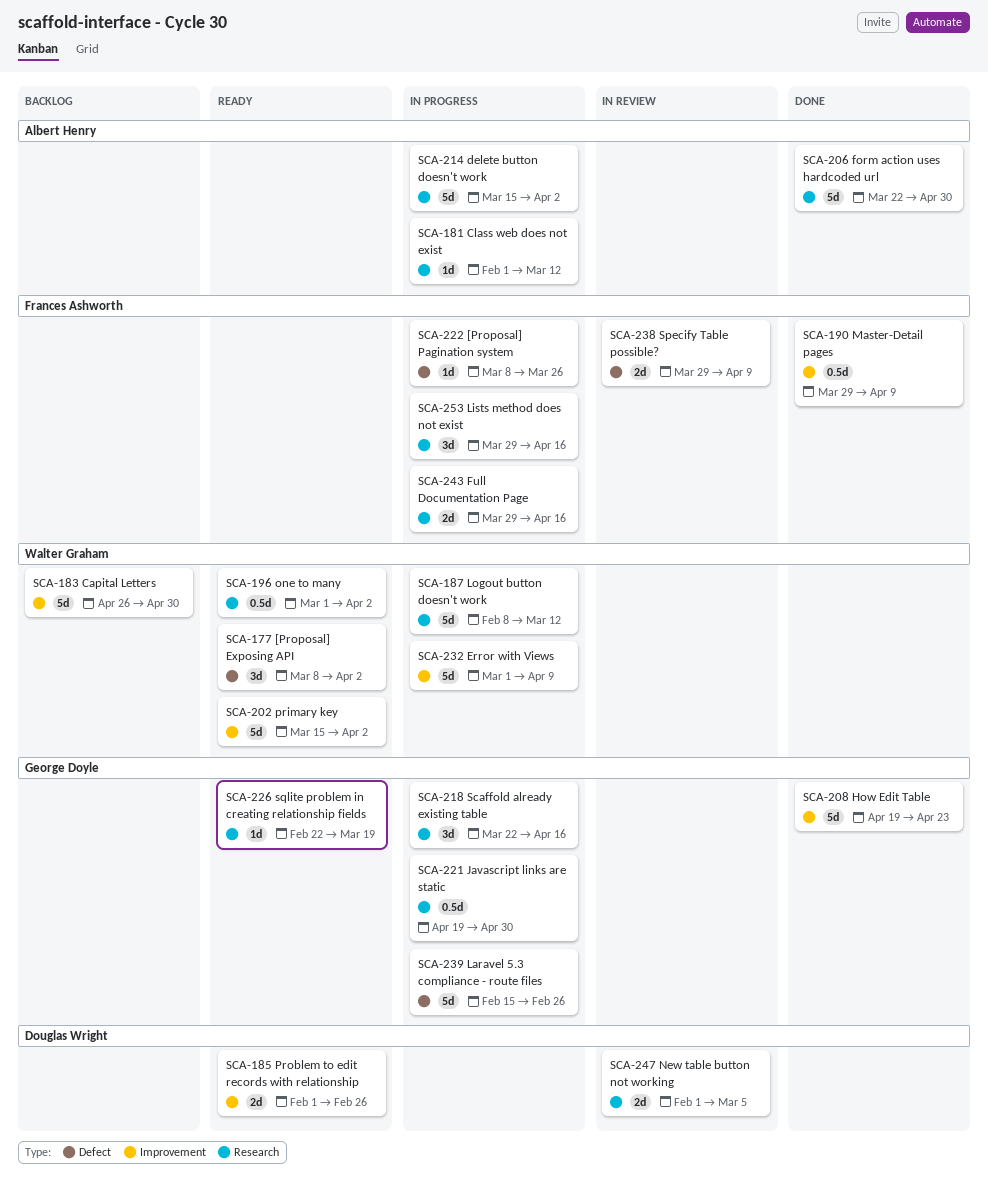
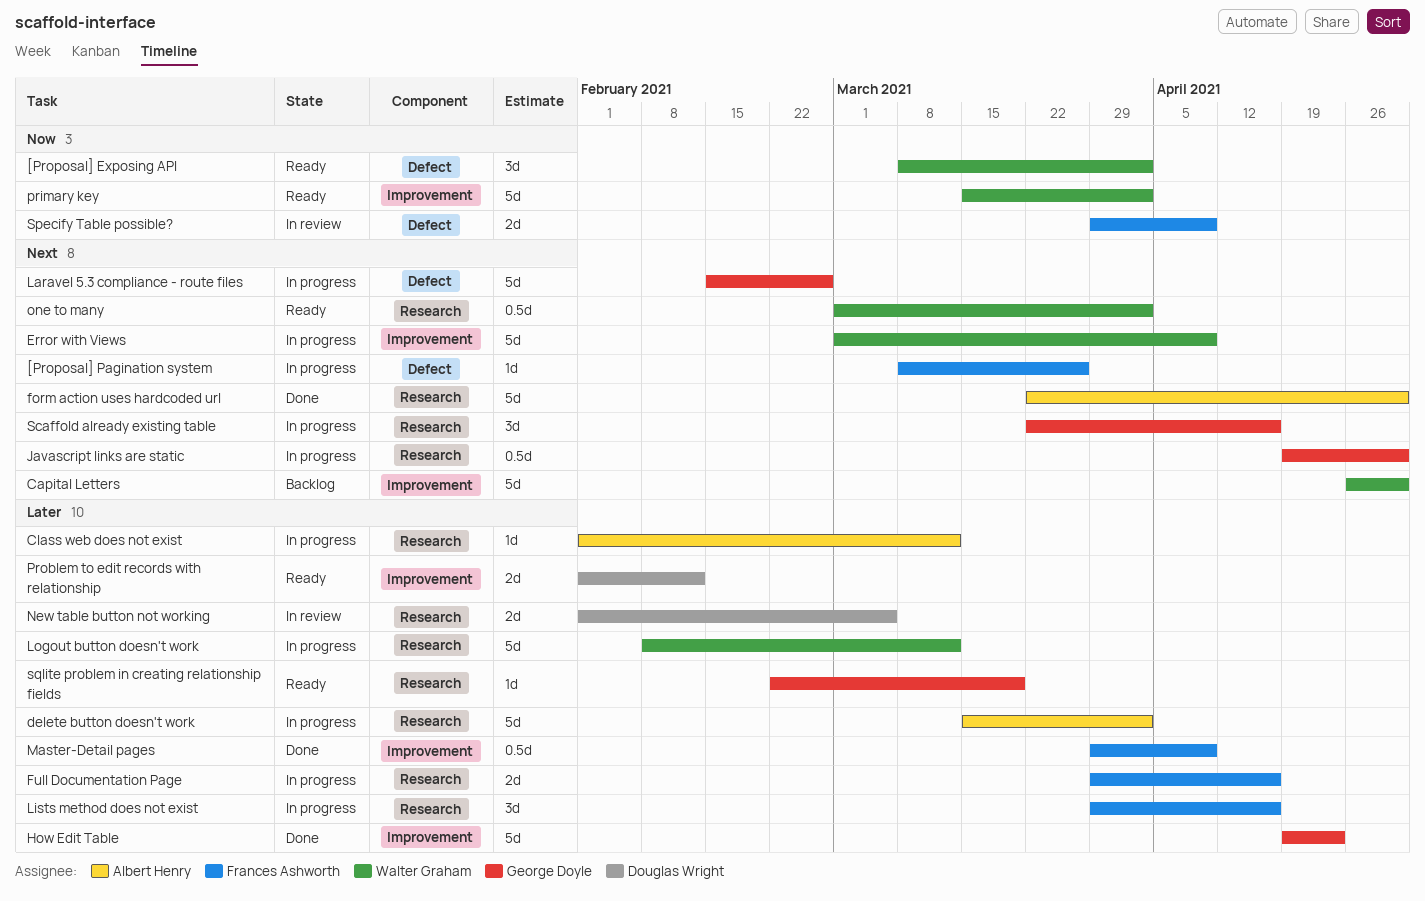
Problem to edit records with relationship, due: Feb 26 -> Feb 12

